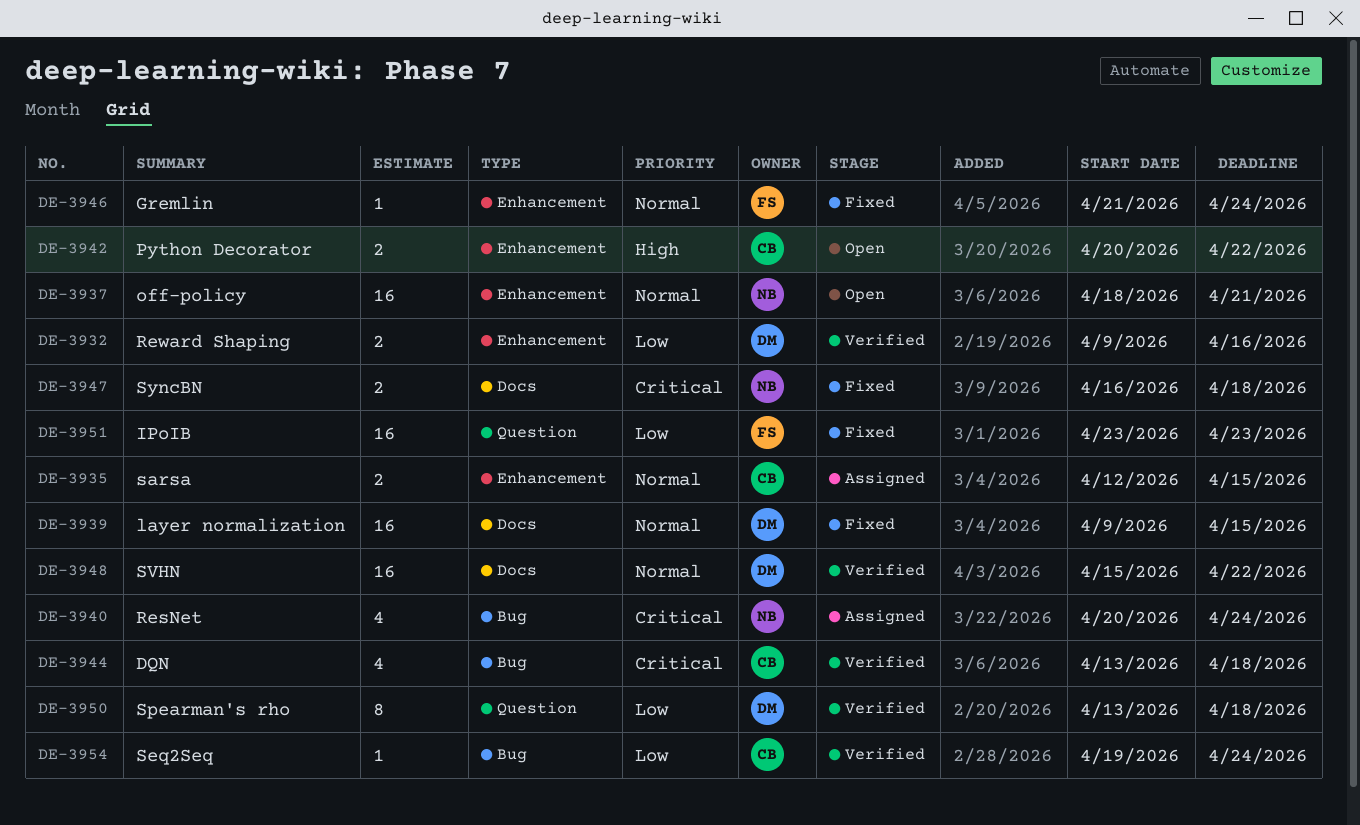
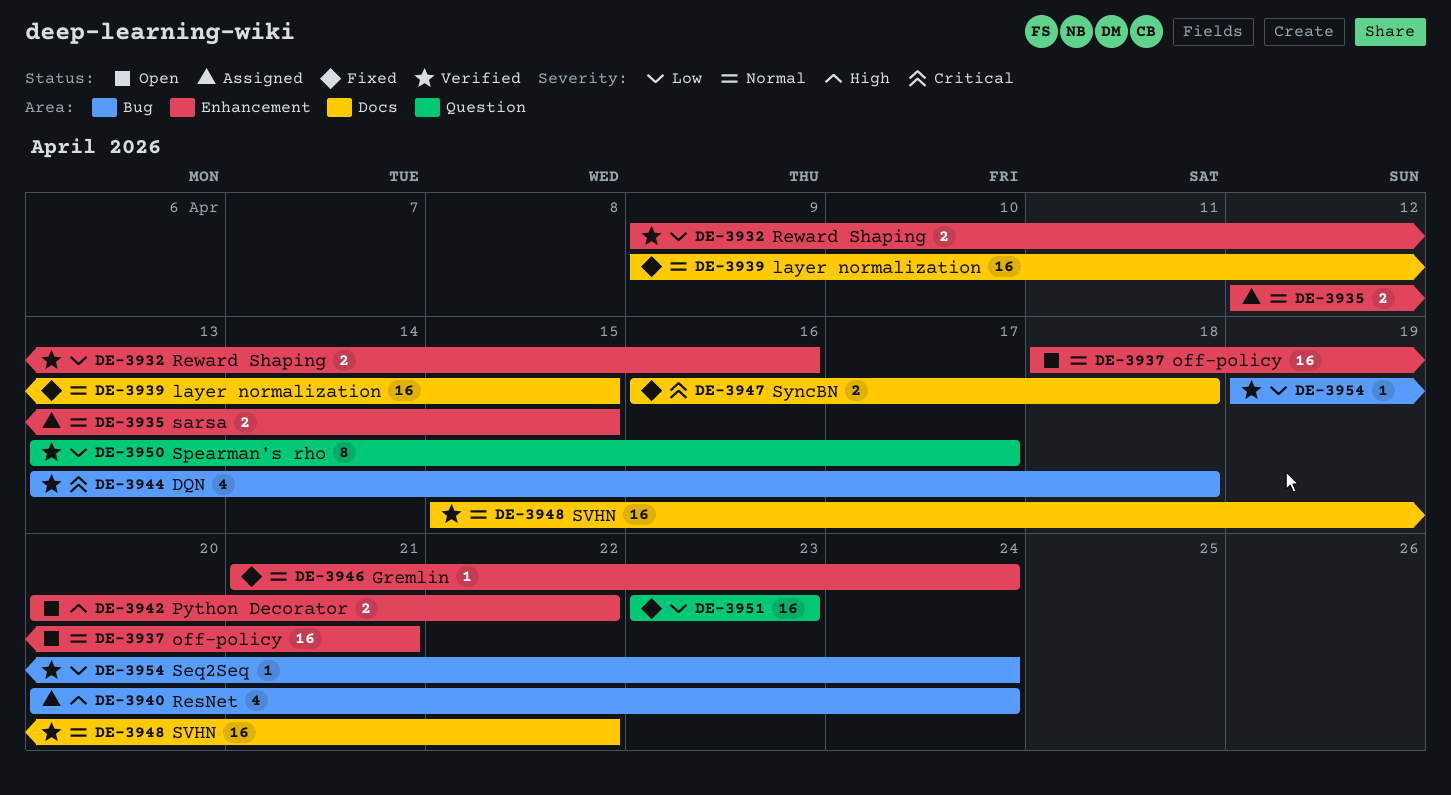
DE-3940, priority: Critical -> High
DE-3950, due: Apr 18 -> Apr 17

